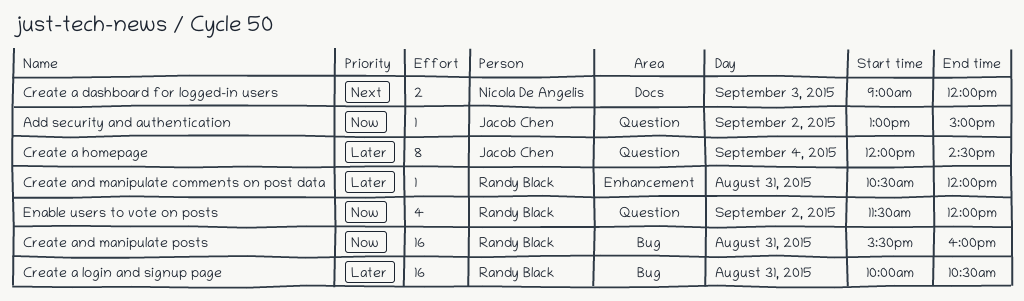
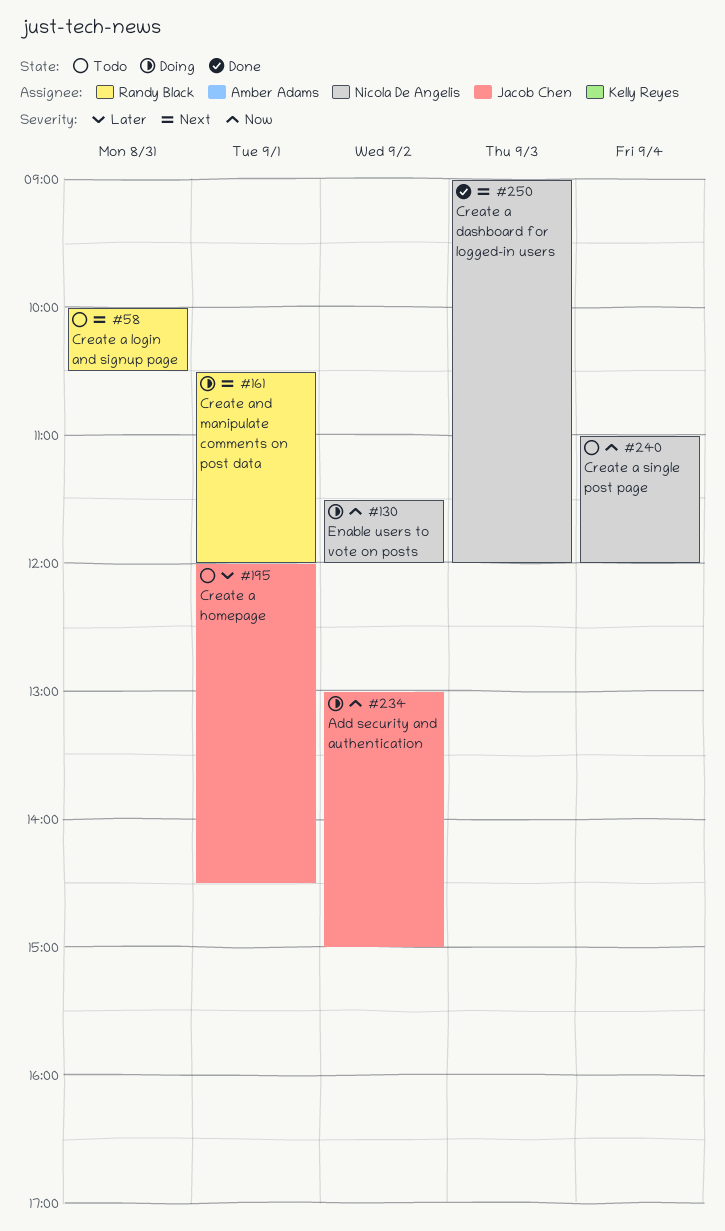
Create a homepage, day: Sep 4 -> Sep 1
Create a login and signup page, priority: Later -> Next
Create a single post page: none -> present
Create and manipulate comments on post data, priority: Later -> Next
Create and manipulate comments on post data, day: Aug 31 -> Sep 1
Create and manipulate posts: present -> none
Enable users to vote on posts, owner: Randy Black -> Nicola De Angelis

